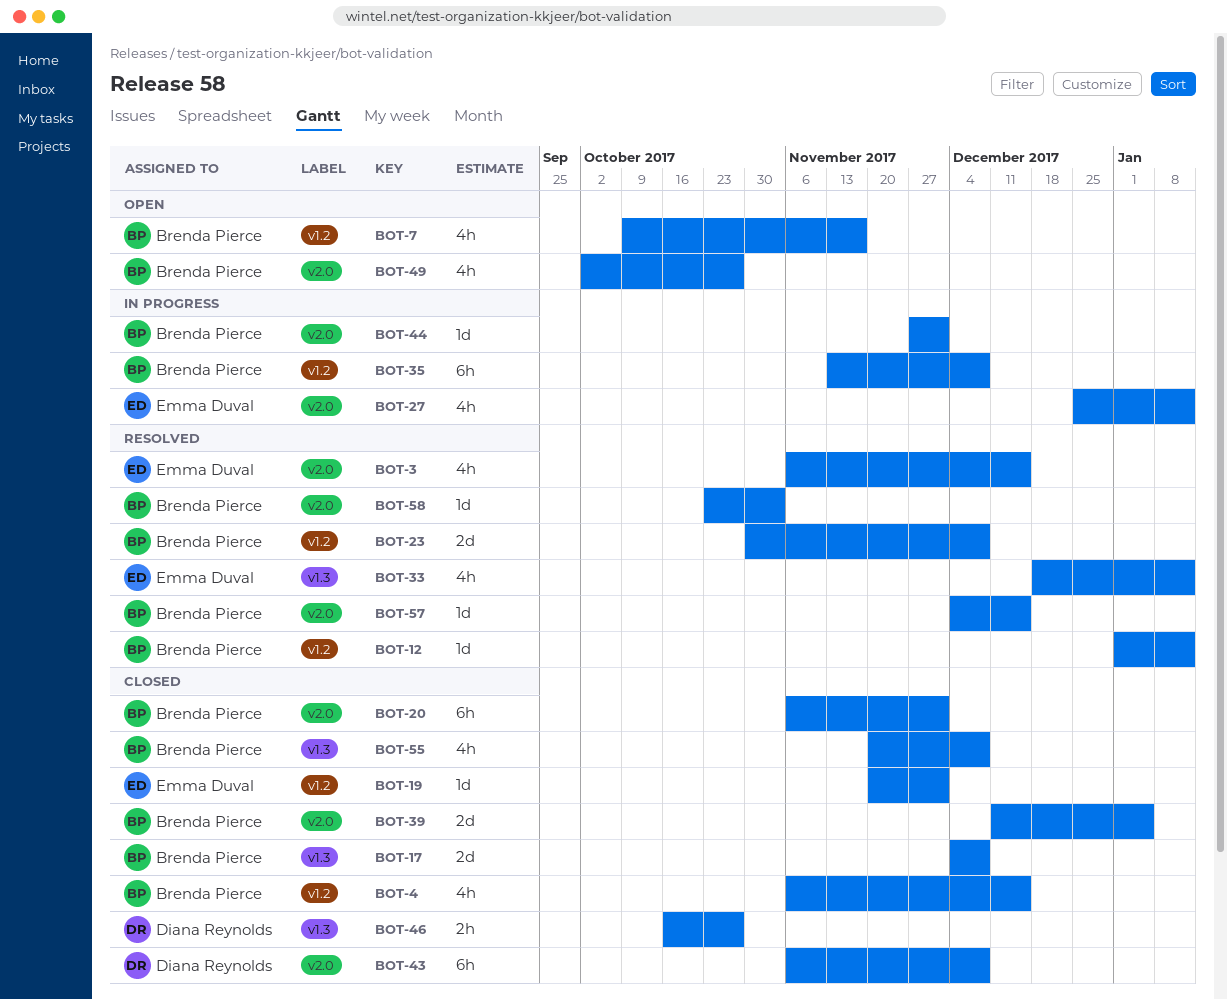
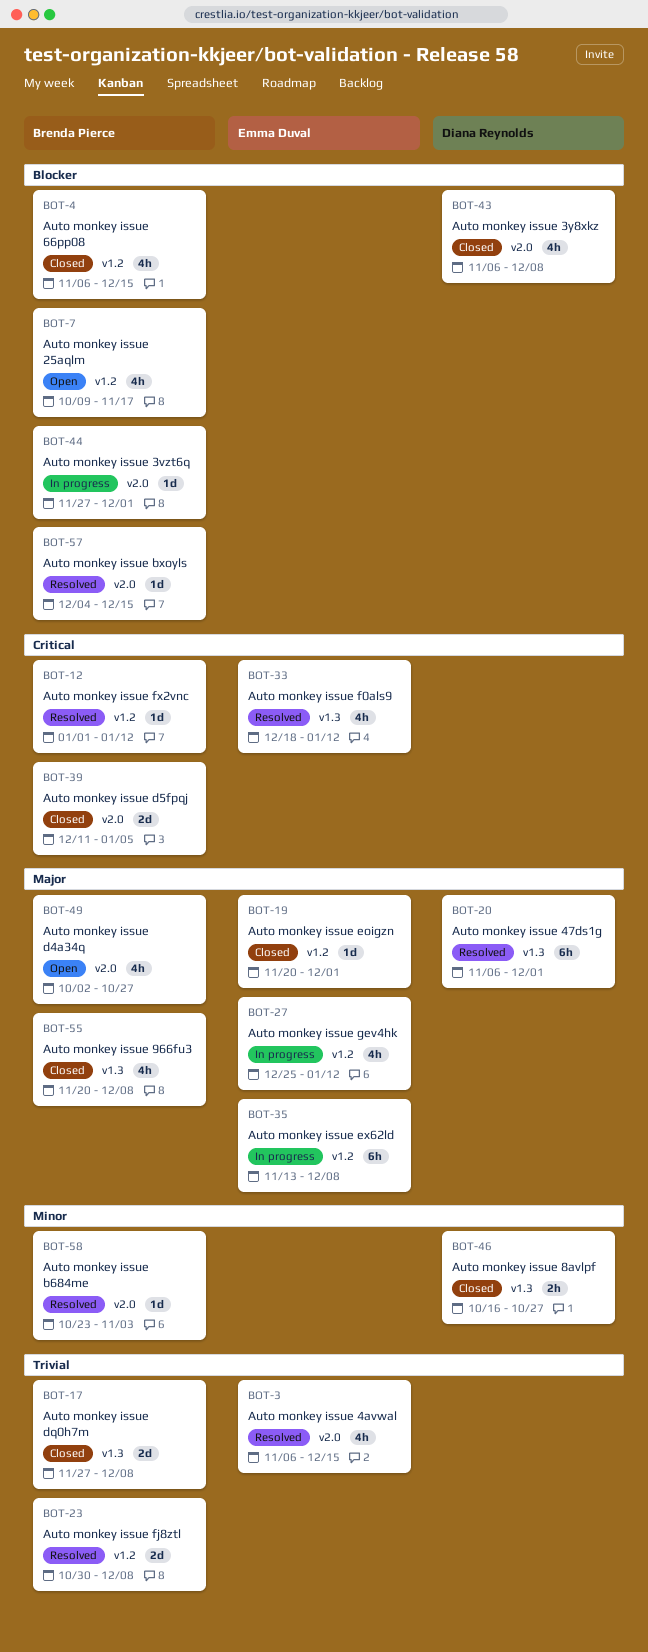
BOT-17, start: Dec 4 -> Nov 27
BOT-20, status: Closed -> Resolved
BOT-20, owner: Brenda Pierce -> Diana Reynolds
BOT-20, label: v2.0 -> v1.3
BOT-27, label: v2.0 -> v1.2
BOT-35, owner: Brenda Pierce -> Emma Duval
BOT-43, estimate: 6h -> 4h

